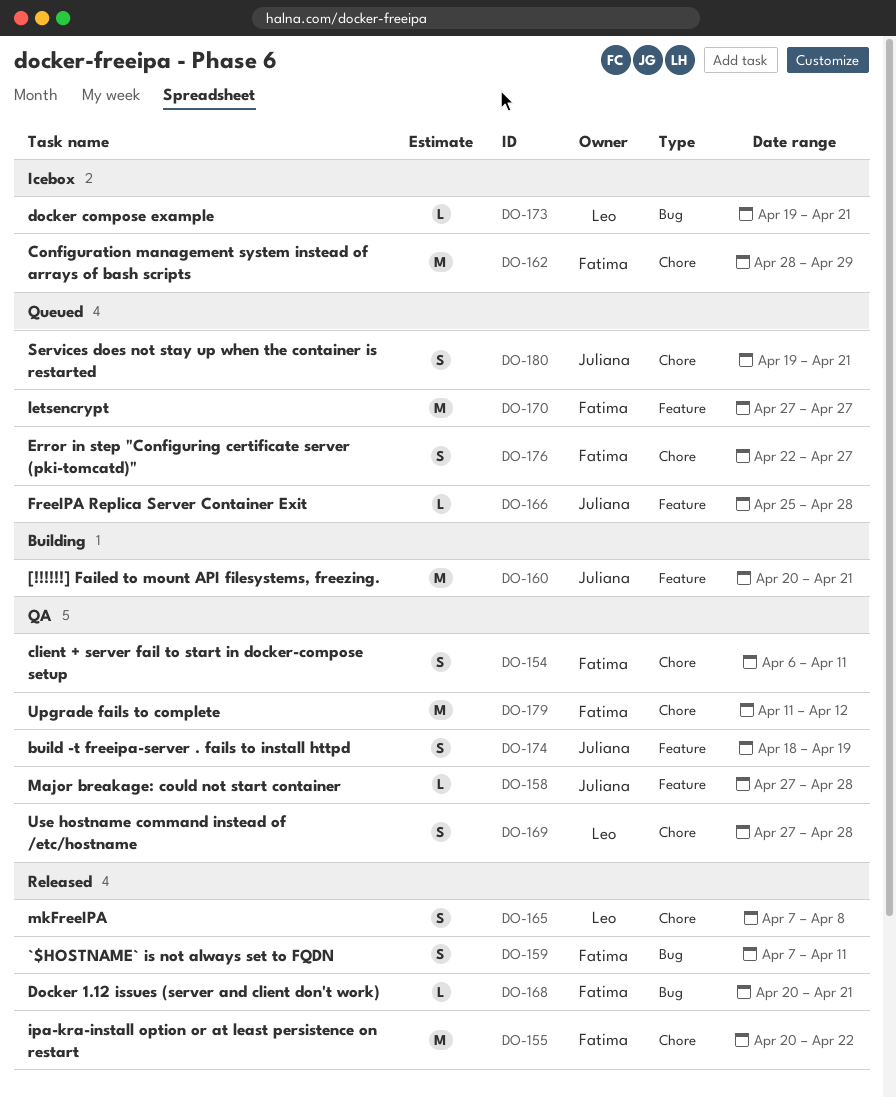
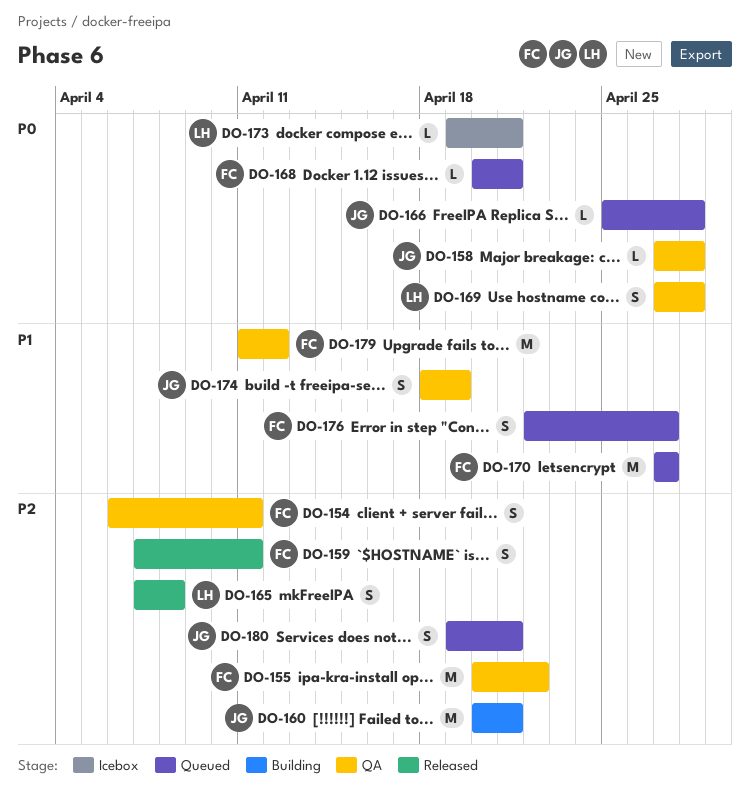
DO-155, status: Released -> QA
DO-162: present -> none
DO-168, status: Released -> Queued

